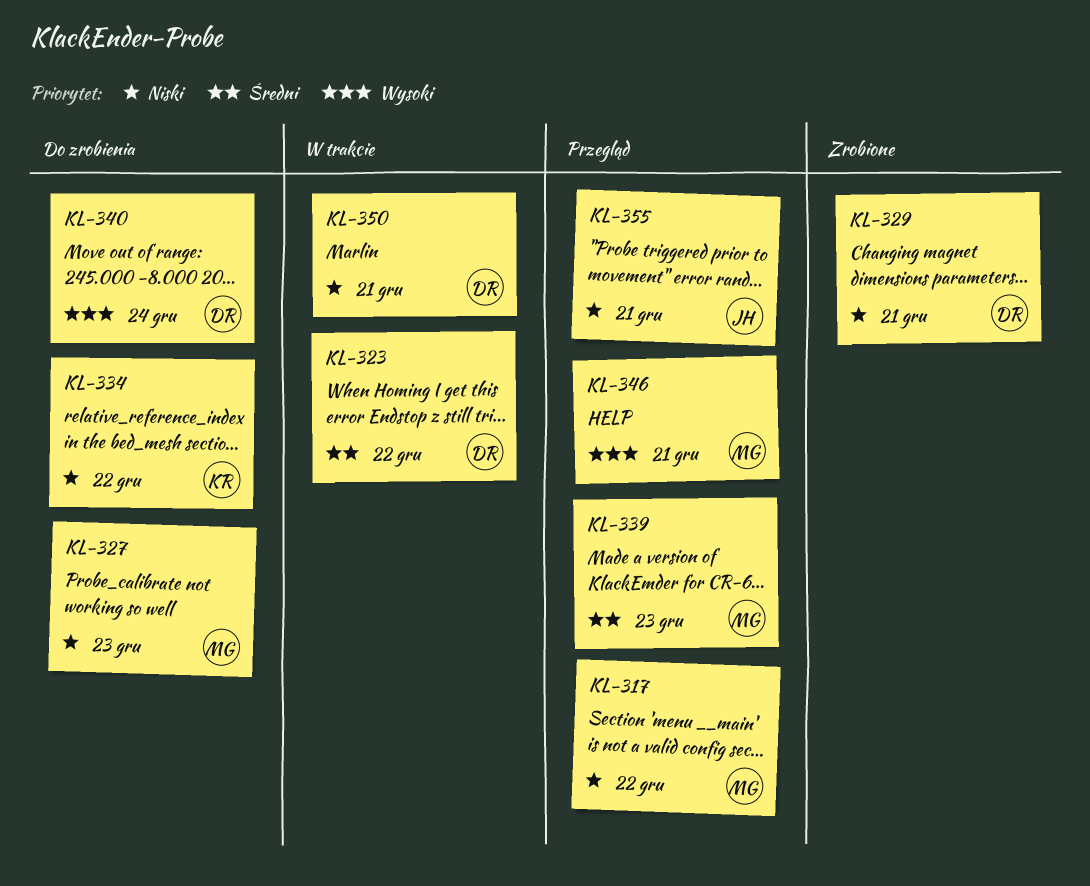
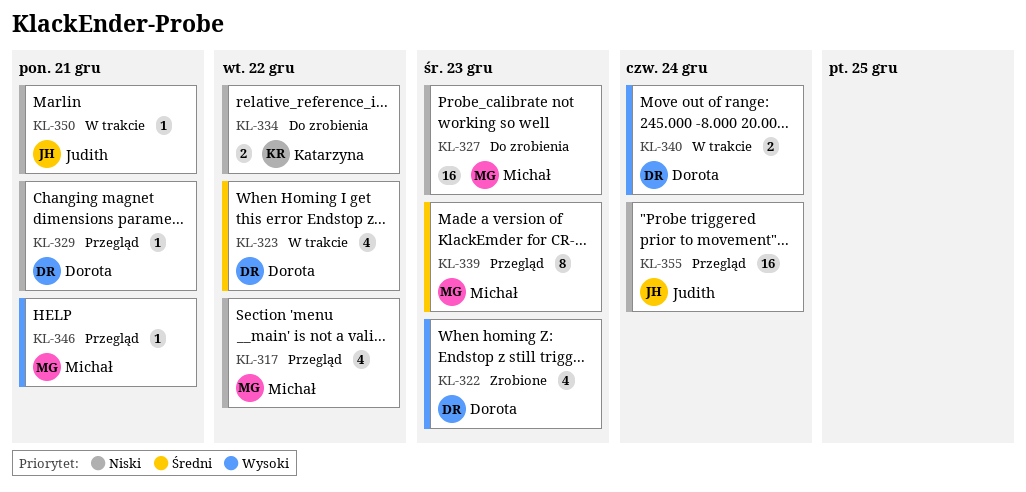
KL-322: none -> present
KL-329, status: Zrobione -> Przegląd
KL-340, status: Do zrobienia -> W trakcie
KL-350, owner: Dorota -> Judith
KL-355, due: Dec 21 -> Dec 24

